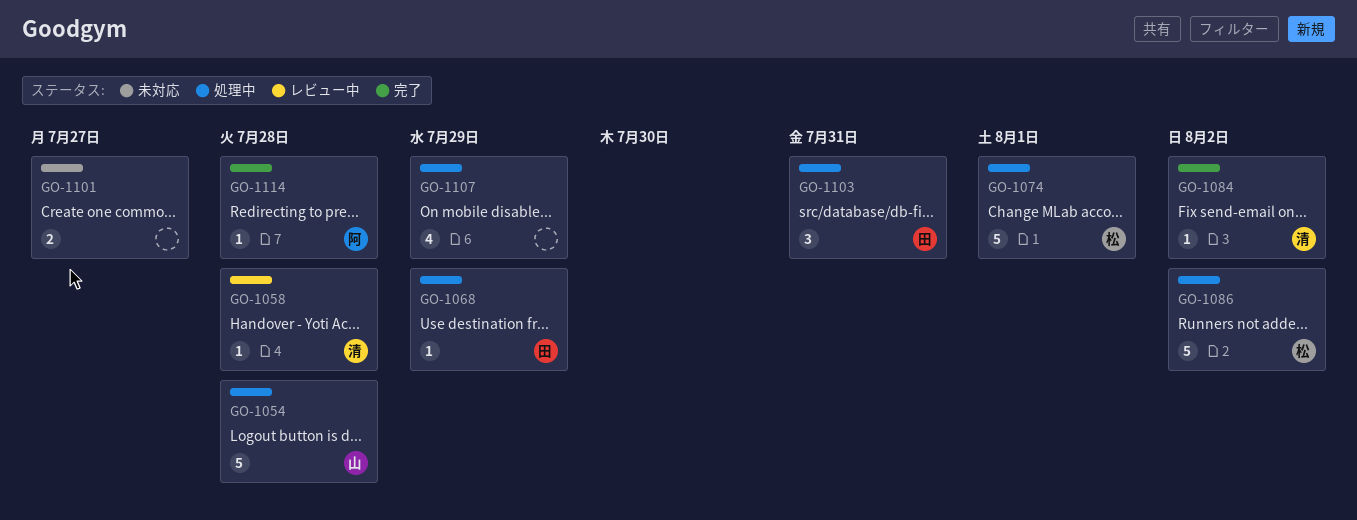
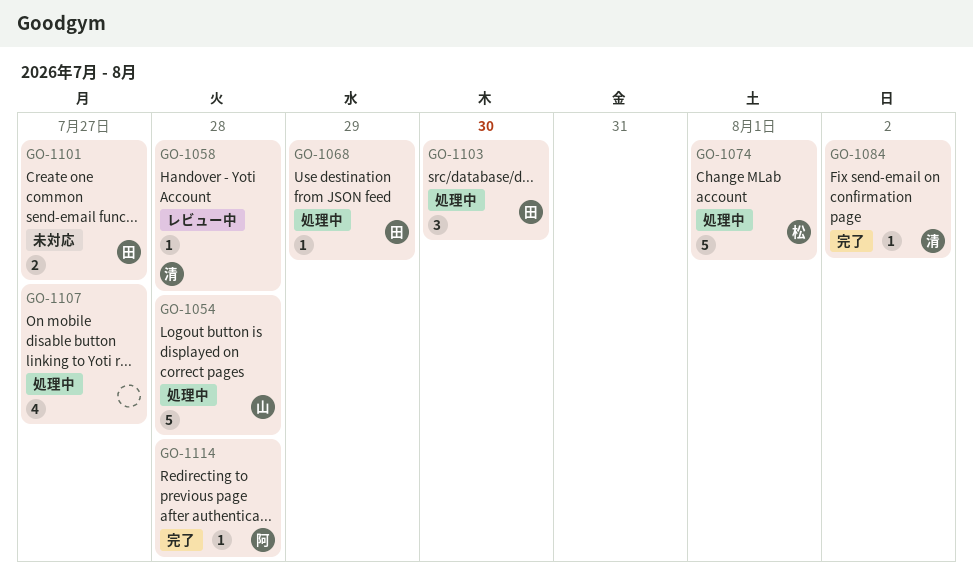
GO-1086: present -> none
GO-1101, owner: none -> 田
GO-1103, due: Jul 31 -> Jul 30
GO-1107, due: Jul 29 -> Jul 27

